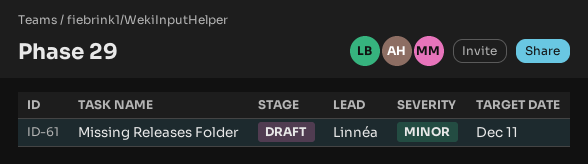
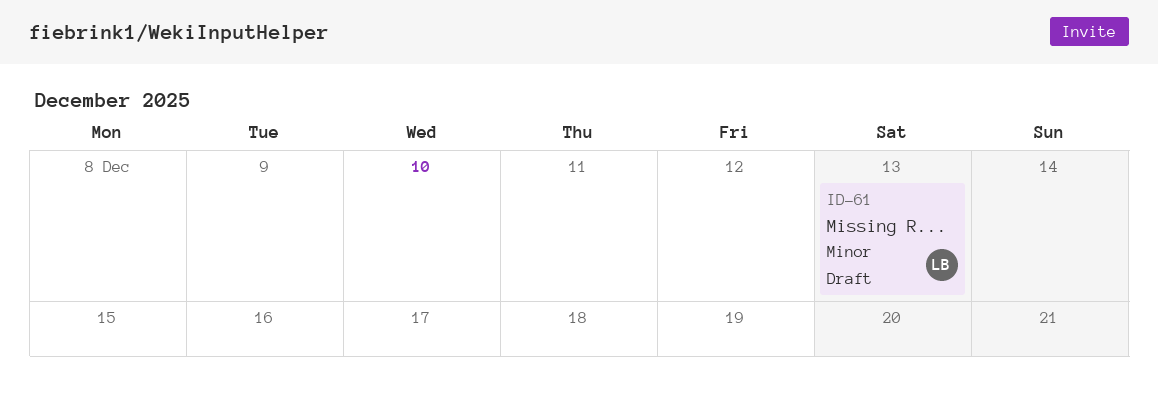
ID-61, due: Dec 11 -> Dec 13

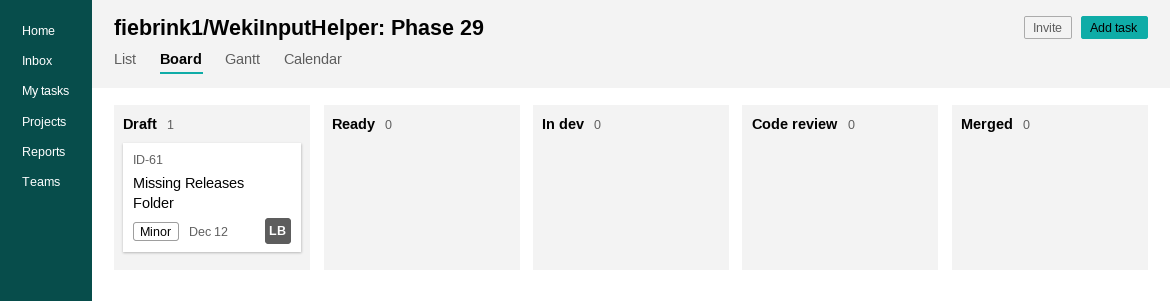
ID-61, due: Dec 13 -> Dec 12

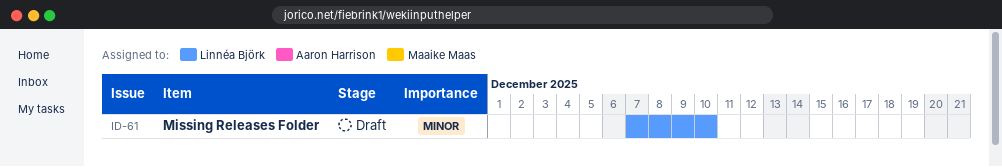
ID-61, due: Dec 12 -> Dec 10

